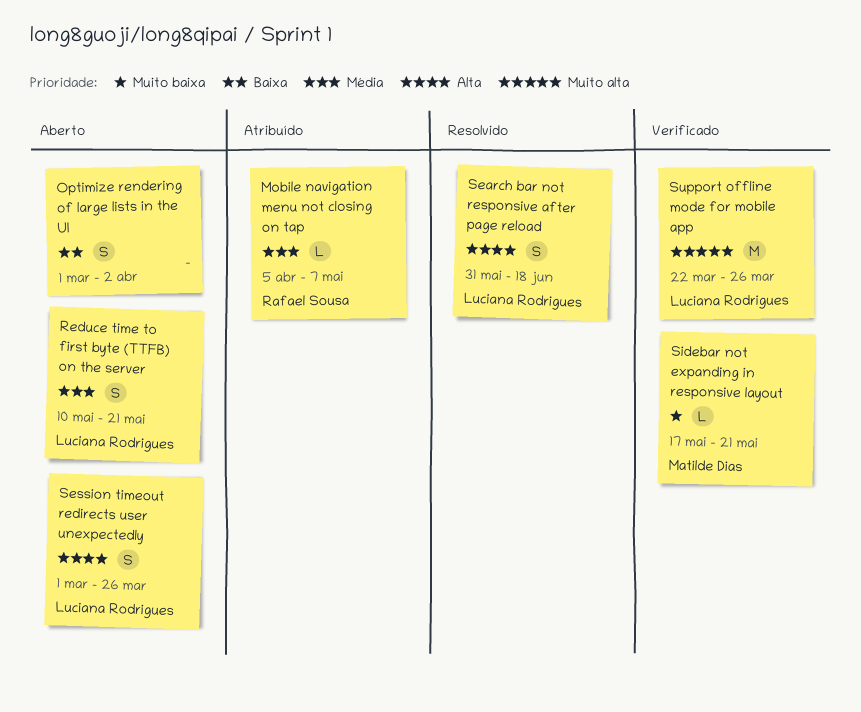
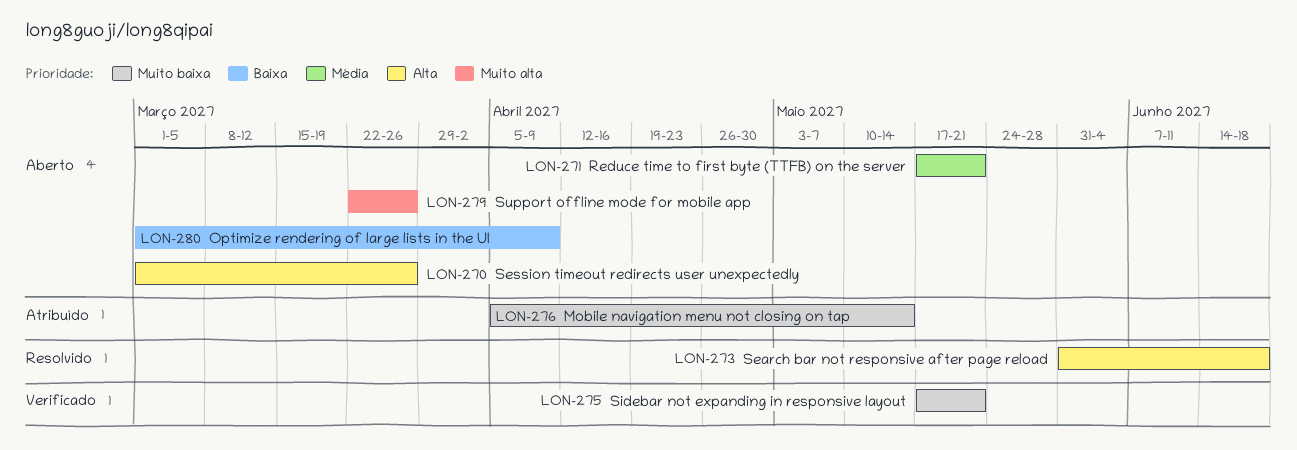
Mobile navigation menu not closing on tap, priority: Média -> Muito baixa
Mobile navigation menu not closing on tap, due: May 7 -> May 14
Optimize rendering of large lists in the UI, due: Apr 2 -> Apr 9
Reduce time to first byte (TTFB) on the server, start: May 10 -> May 17
Support offline mode for mobile app, status: Verificado -> Aberto

